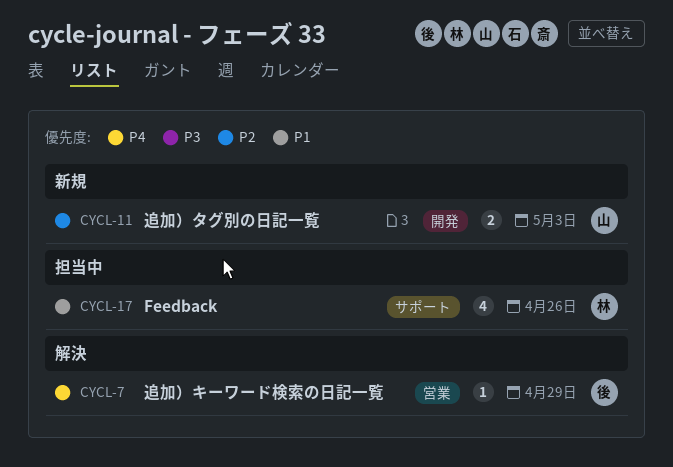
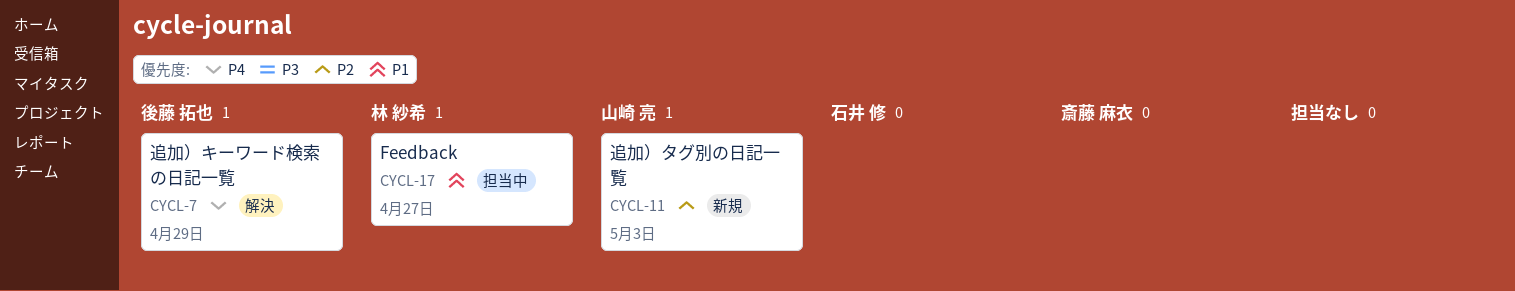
CYCL-17, due: Apr 26 -> Apr 27

